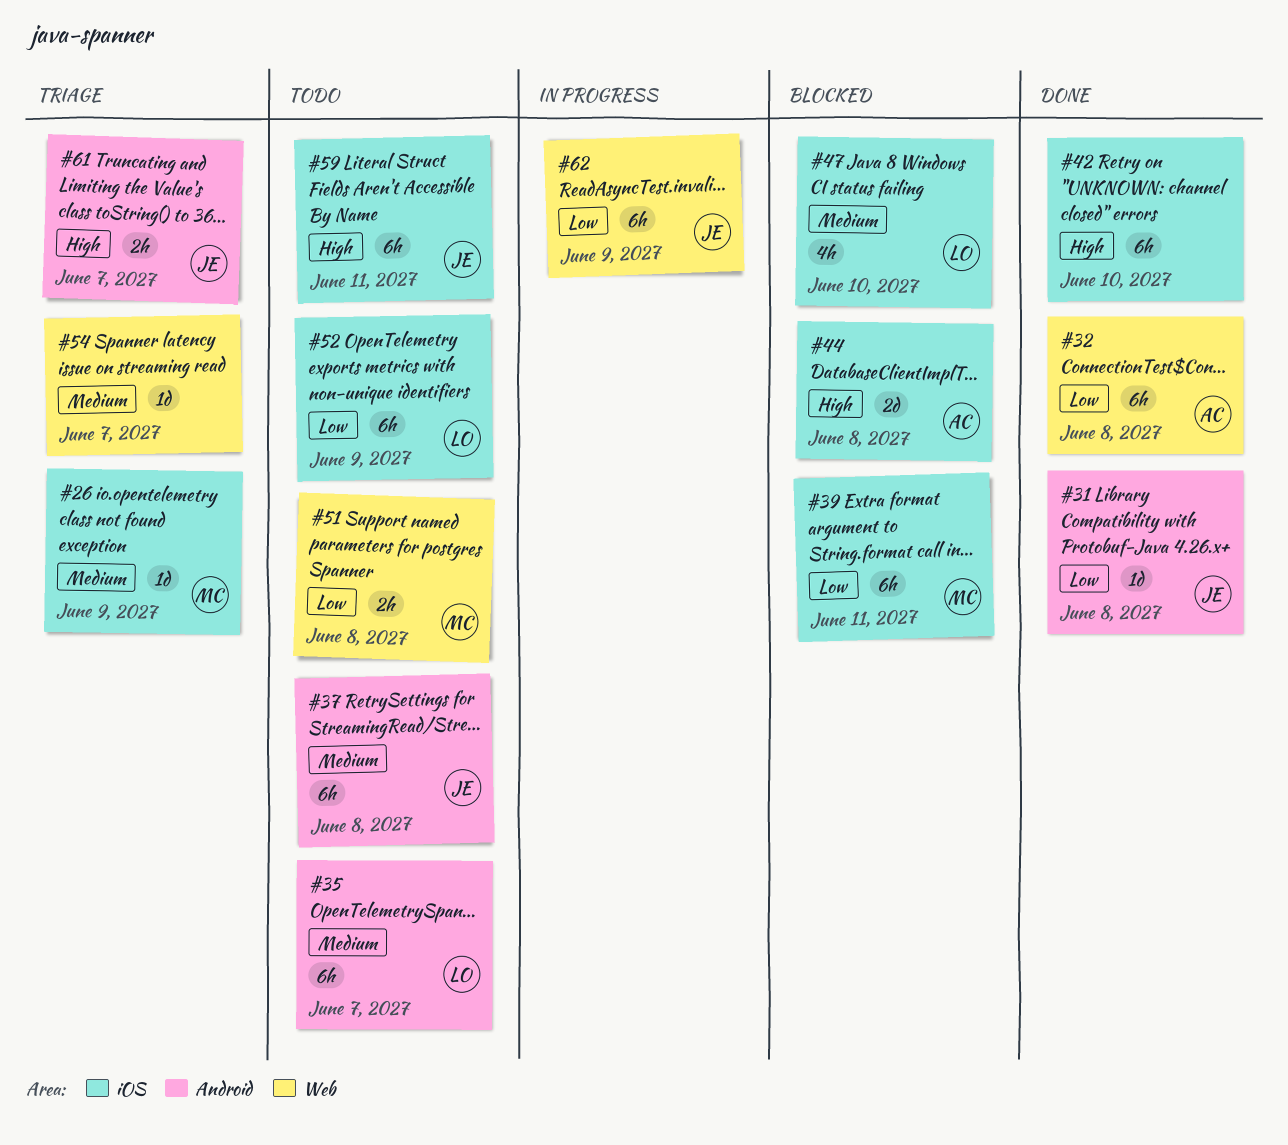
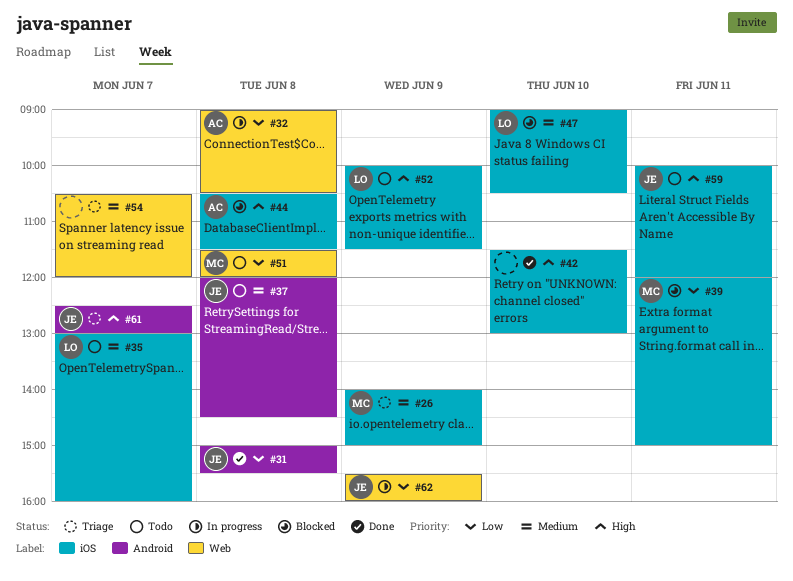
#32, status: Done -> In progress
#35, label: Android -> iOS
#52, priority: Low -> High

